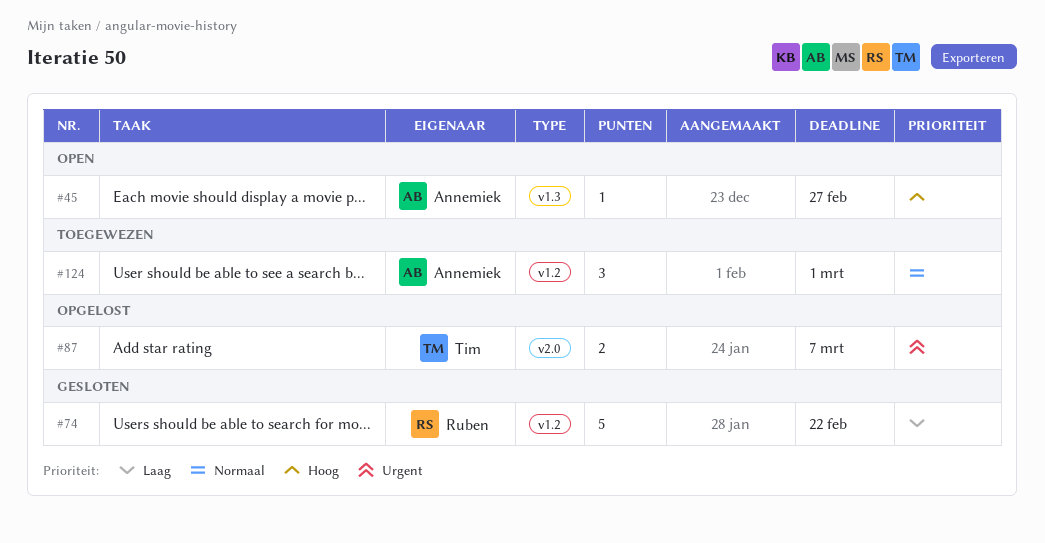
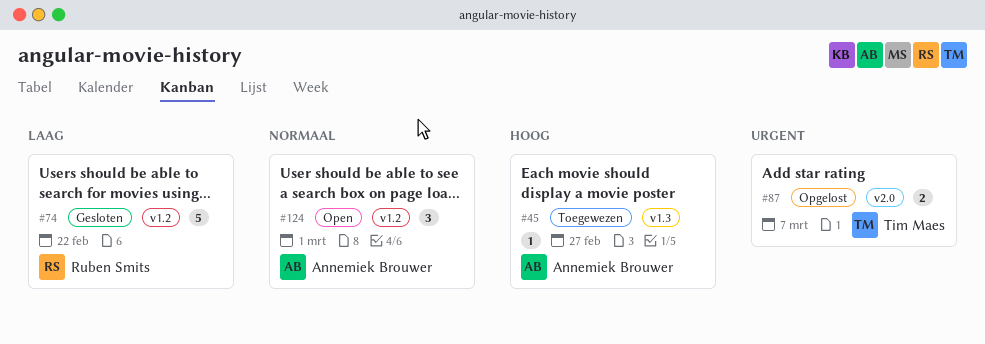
#45, status: Open -> Toegewezen
#124, status: Toegewezen -> Open

